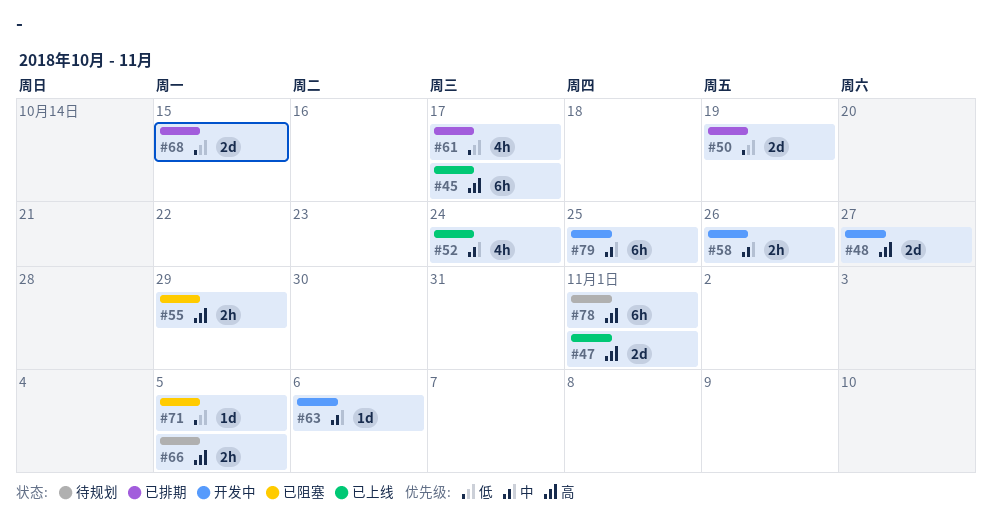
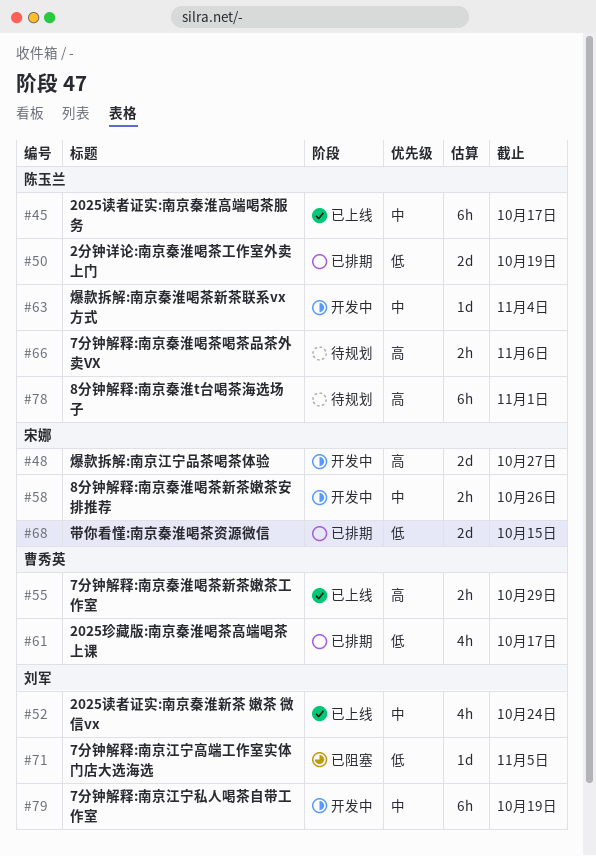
#45, priority: 高 -> 中
#47: present -> none
#55, status: 已阻塞 -> 已上线
#63, due: Nov 6 -> Nov 4
#66, due: Nov 5 -> Nov 6
#79, due: Oct 25 -> Oct 19

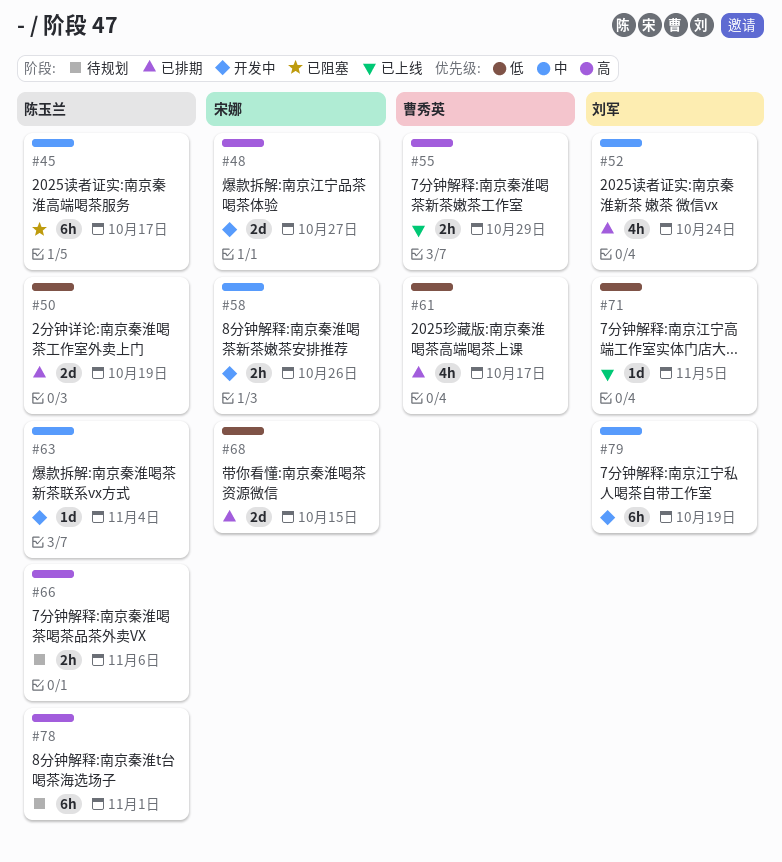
#45, status: 已上线 -> 已阻塞
#52, status: 已上线 -> 已排期
#71, status: 已阻塞 -> 已上线

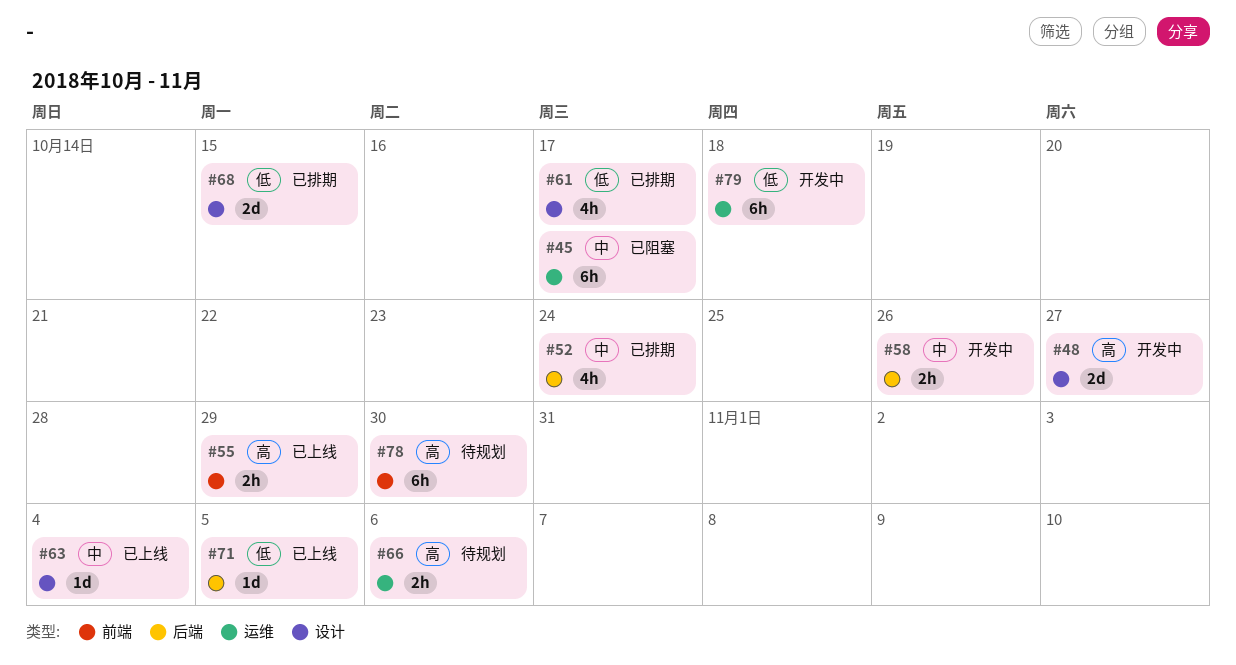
#50: present -> none
#63, status: 开发中 -> 已上线
#78, due: Nov 1 -> Oct 30
#79, priority: 中 -> 低
#79, due: Oct 19 -> Oct 18

